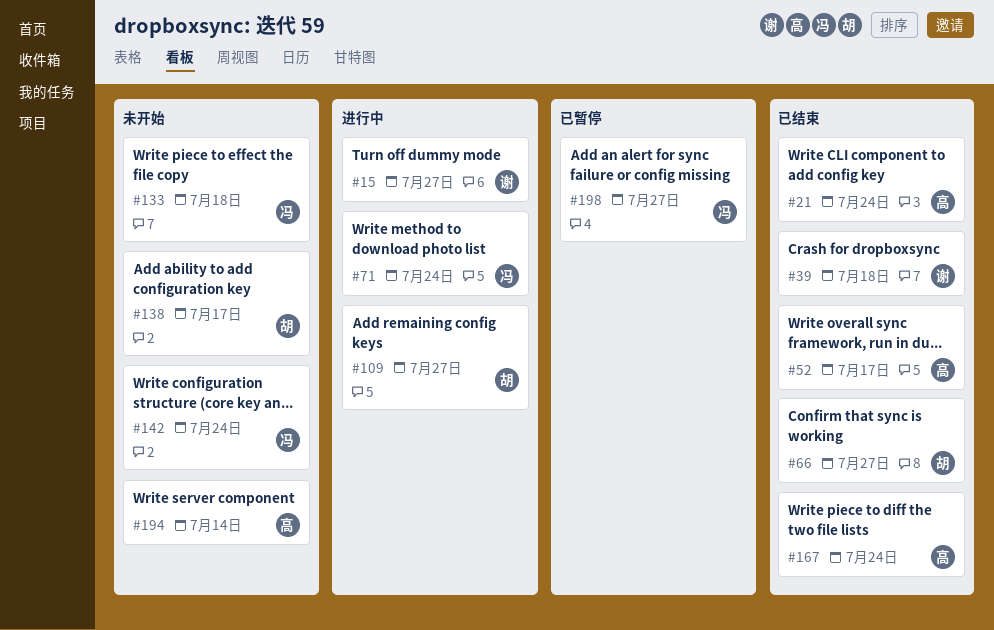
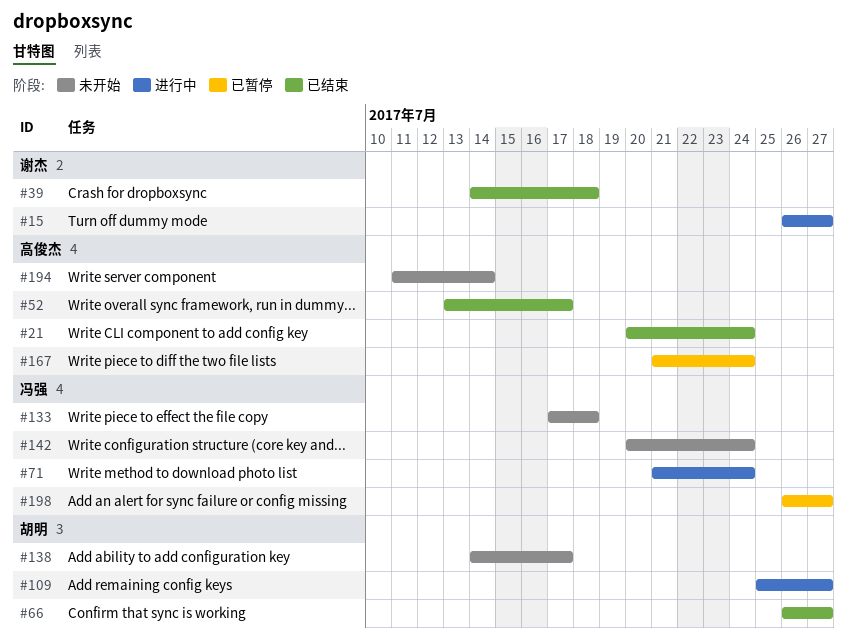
#167, status: 已结束 -> 已暂停

